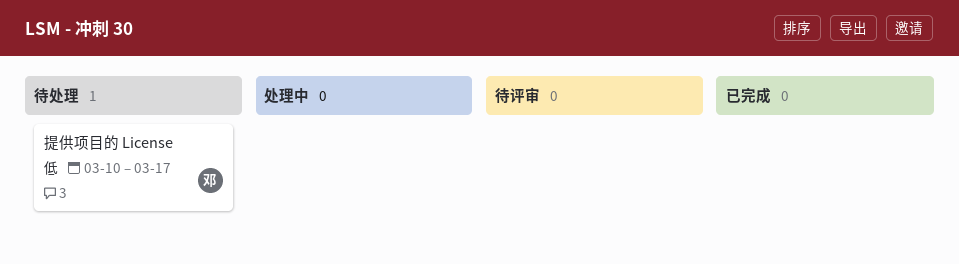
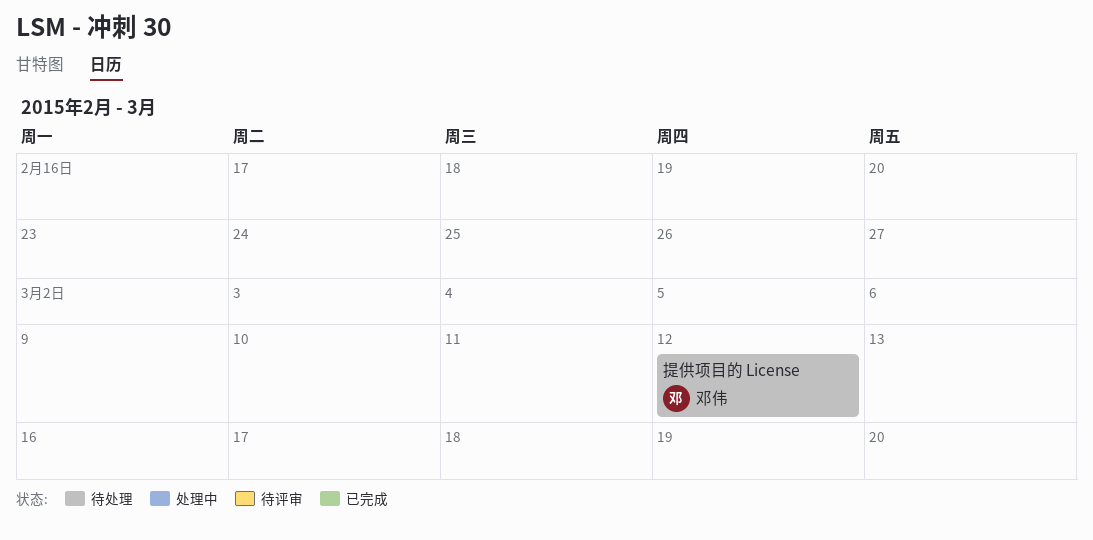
提供项目的 License, due: Mar 17 -> Mar 12

